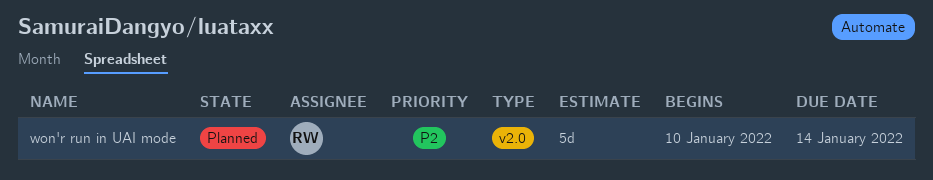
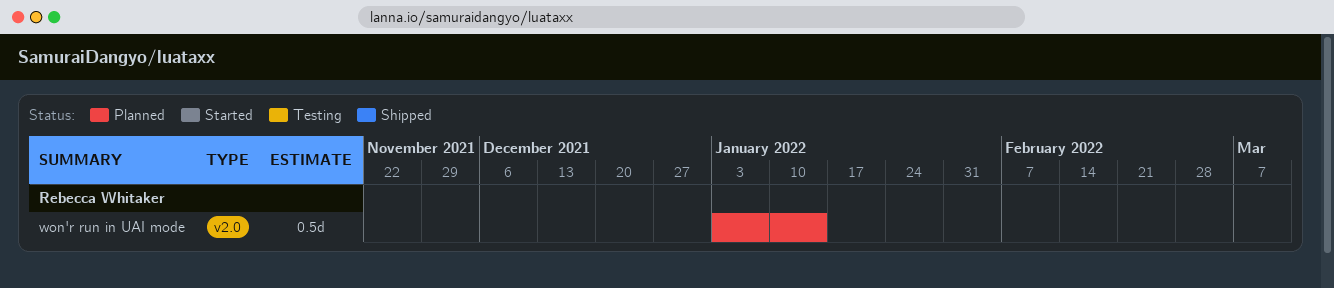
won'r run in UAI mode, estimate: 5d -> 0.5d
won'r run in UAI mode, start: Jan 10 -> Jan 3

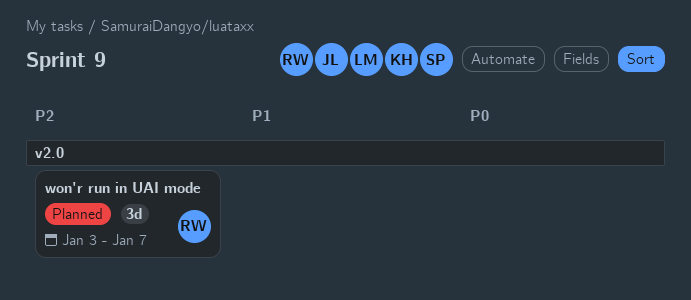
won'r run in UAI mode, estimate: 0.5d -> 3d
won'r run in UAI mode, due: Jan 14 -> Jan 7

